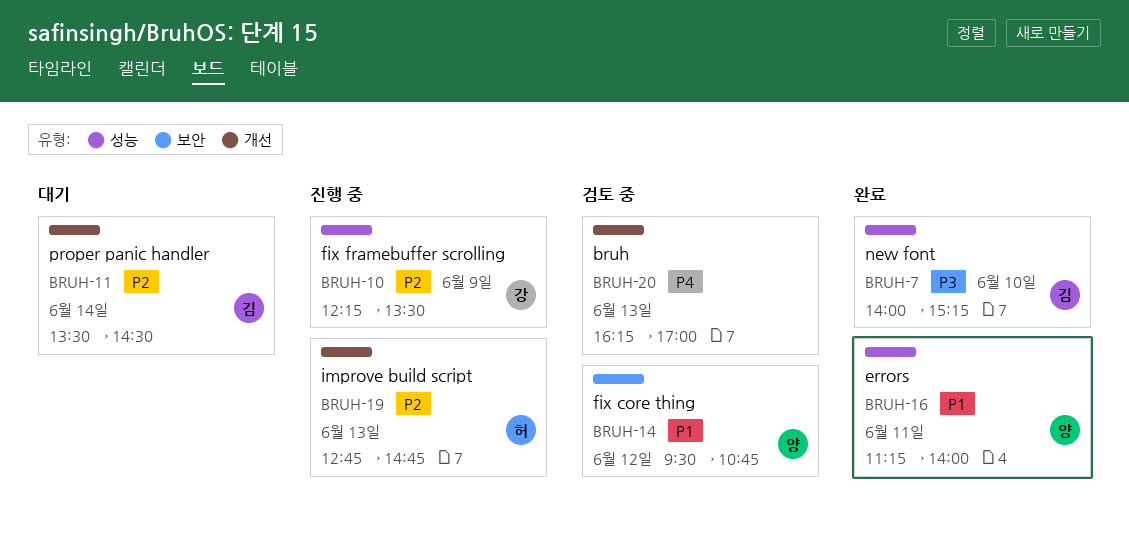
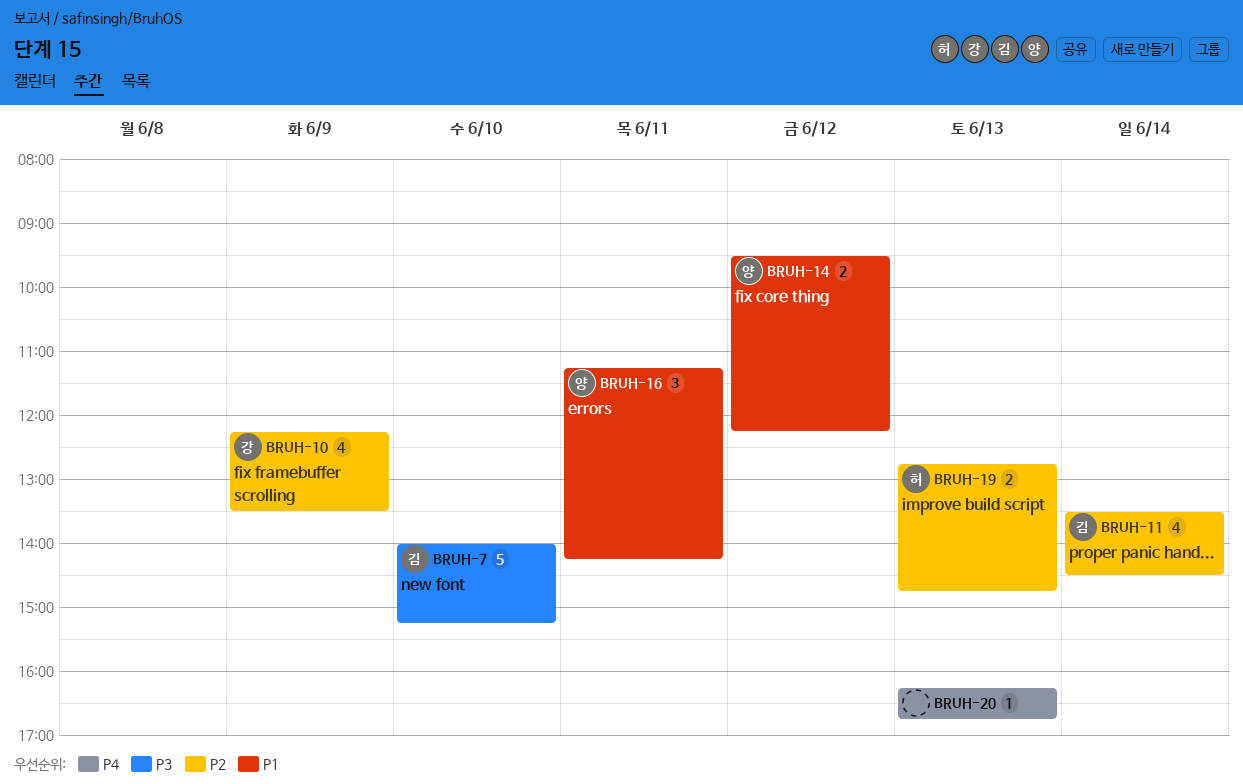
BRUH-14, ends: 10:45 -> 12:15
BRUH-16, ends: 14:00 -> 14:15
BRUH-20, ends: 17:00 -> 16:45

